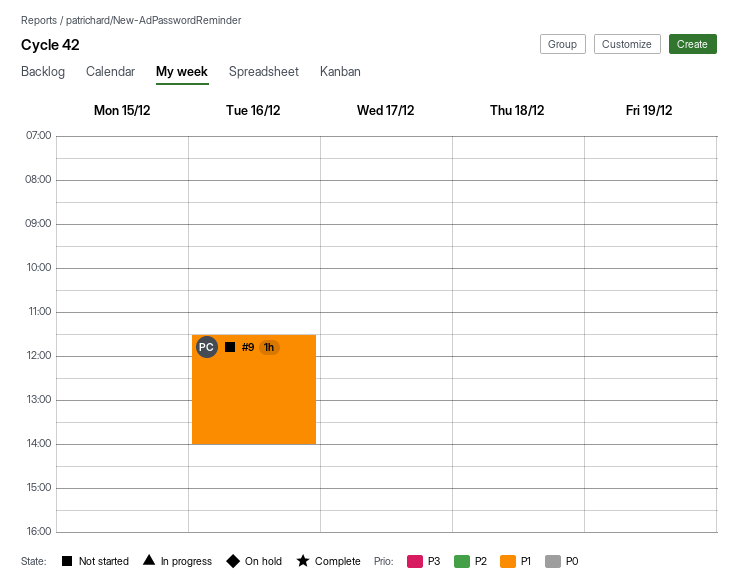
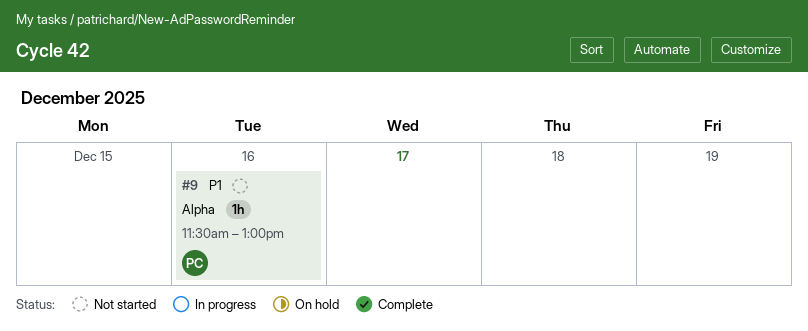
#9, ends: 14:00 -> 13:00

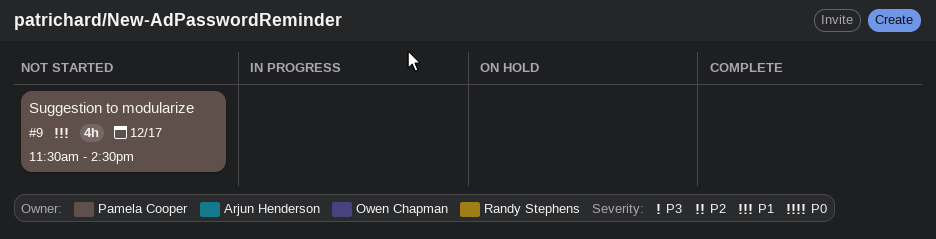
#9, estimate: 1h -> 4h
#9, day: Dec 16 -> Dec 17
#9, ends: 13:00 -> 14:30

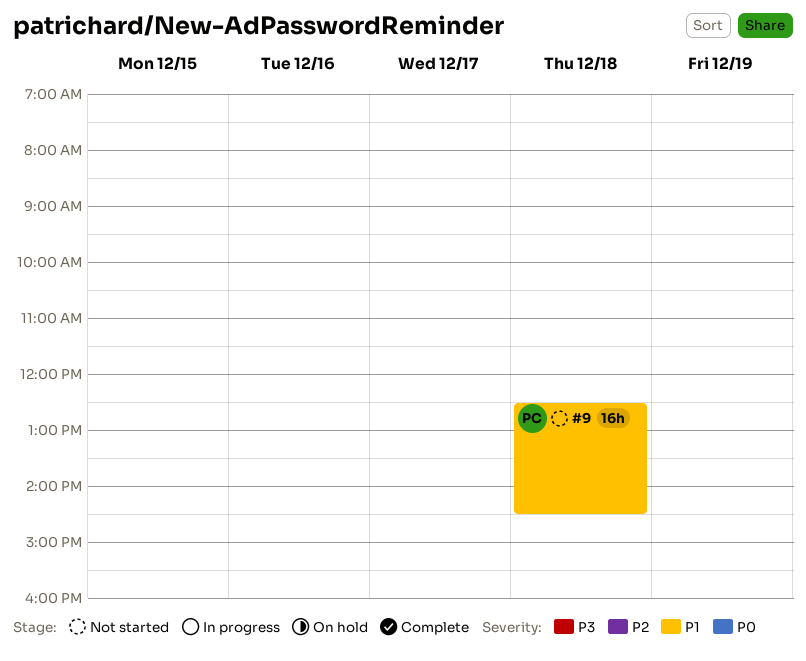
#9, estimate: 4h -> 16h
#9, day: Dec 17 -> Dec 18
#9, begins: 11:30 -> 12:30

